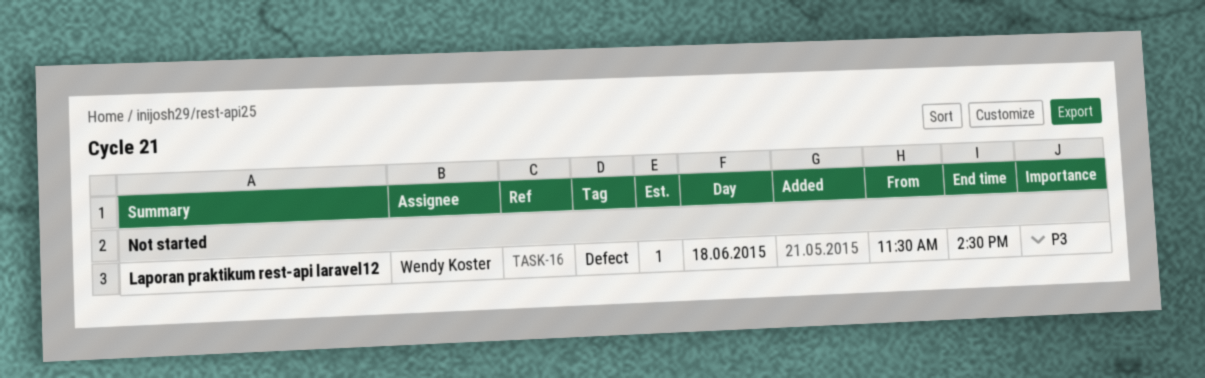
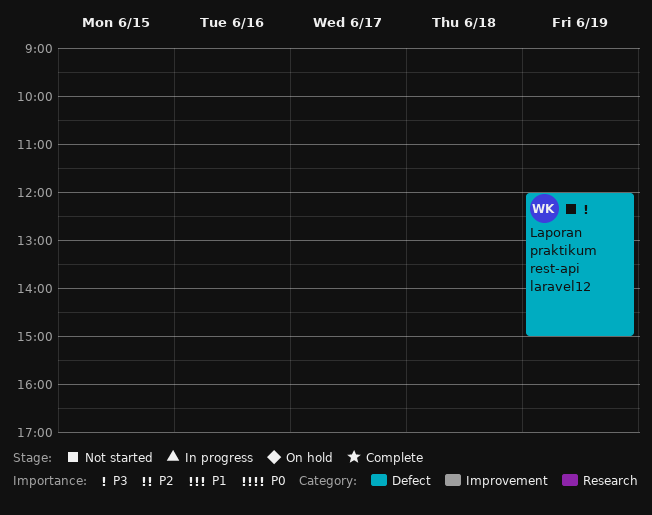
Laporan praktikum rest-api laravel12, day: Jun 18 -> Jun 19
Laporan praktikum rest-api laravel12, begins: 11:30 -> 12:00
Laporan praktikum rest-api laravel12, ends: 14:30 -> 15:00

